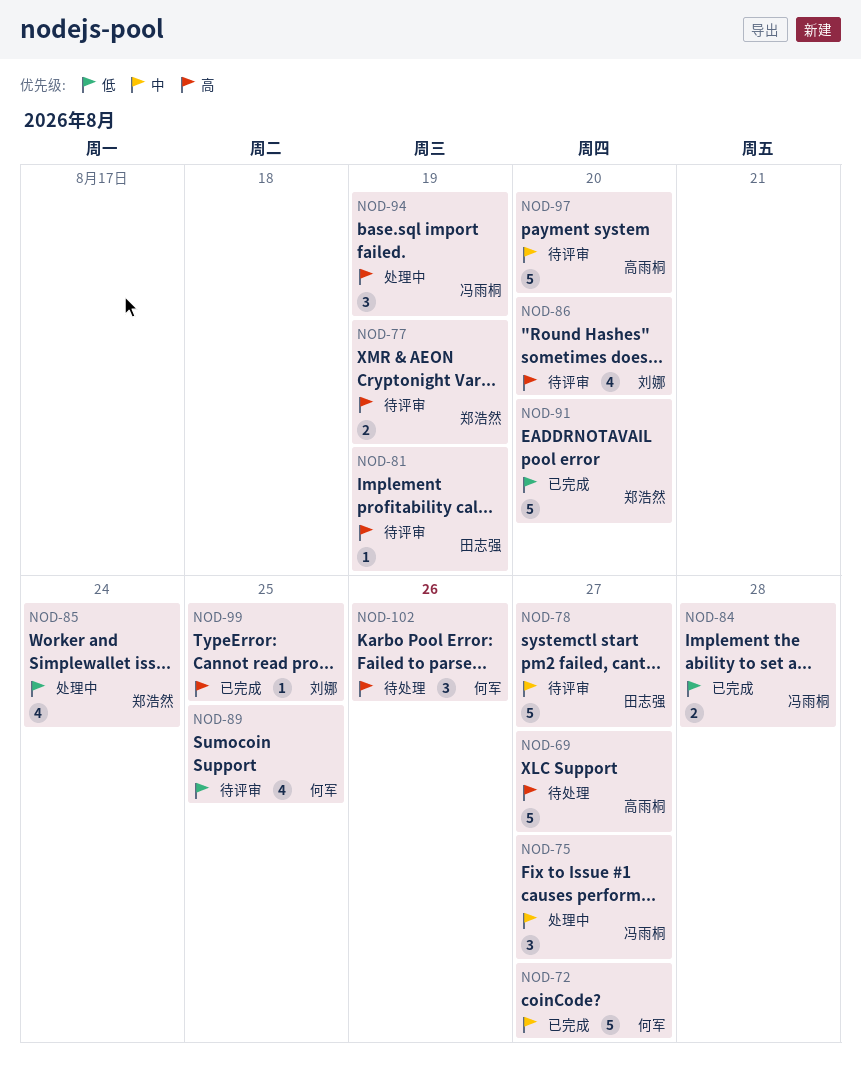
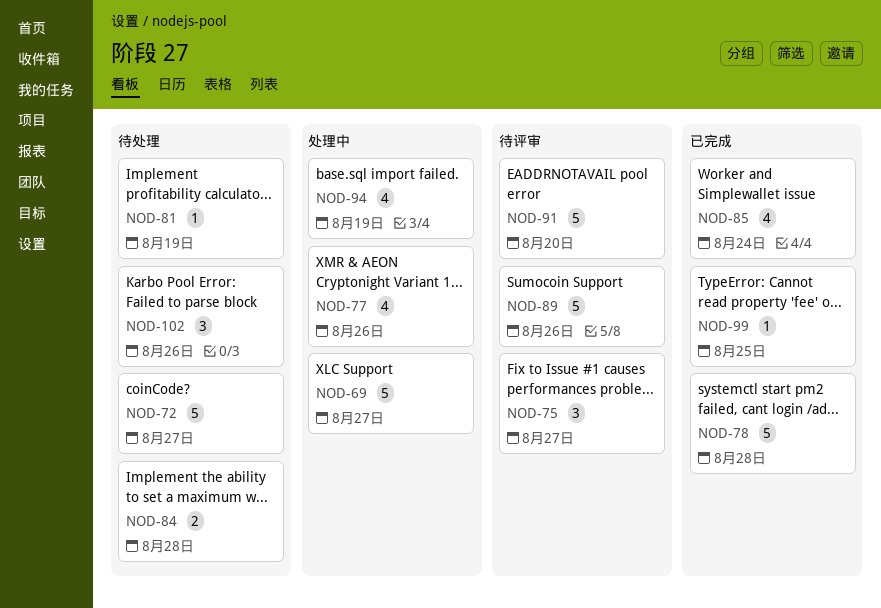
NOD-69, status: 待处理 -> 处理中
NOD-72, status: 已完成 -> 待处理
NOD-75, status: 处理中 -> 待评审
NOD-77, status: 待评审 -> 处理中
NOD-77, estimate: 2 -> 4
NOD-77, due: Aug 19 -> Aug 26
NOD-78, status: 待评审 -> 已完成
NOD-78, due: Aug 27 -> Aug 28
NOD-81, status: 待评审 -> 待处理
NOD-84, status: 已完成 -> 待处理
NOD-85, status: 处理中 -> 已完成
NOD-86: present -> none
NOD-89, estimate: 4 -> 5
NOD-89, due: Aug 25 -> Aug 26
NOD-91, status: 已完成 -> 待评审
NOD-94, estimate: 3 -> 4
NOD-97: present -> none

